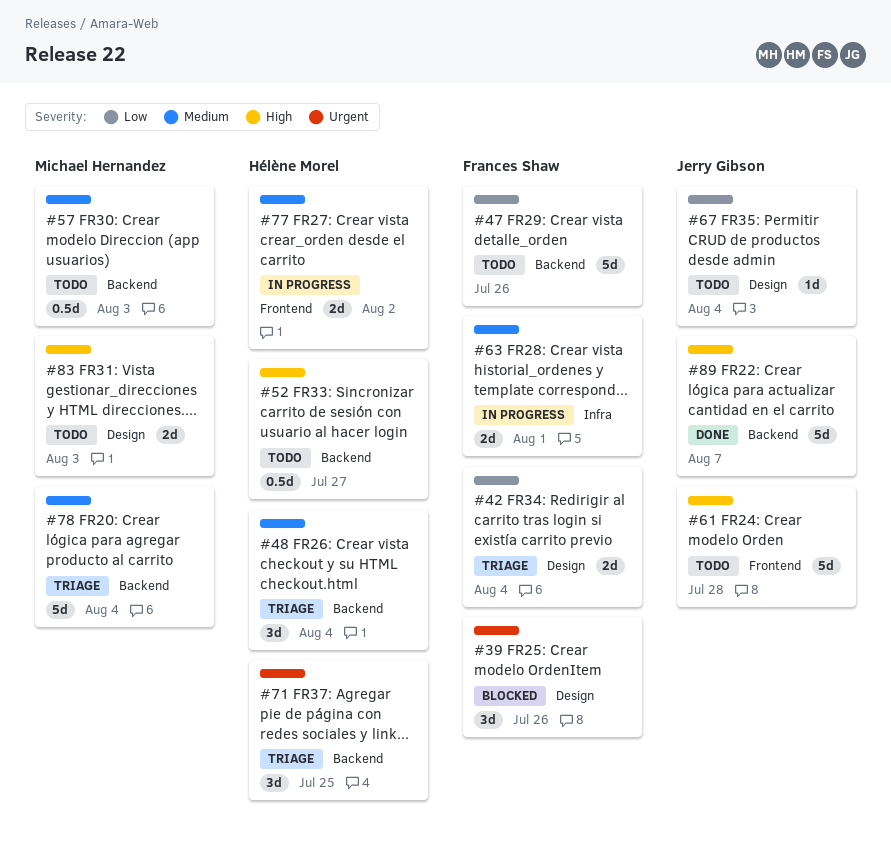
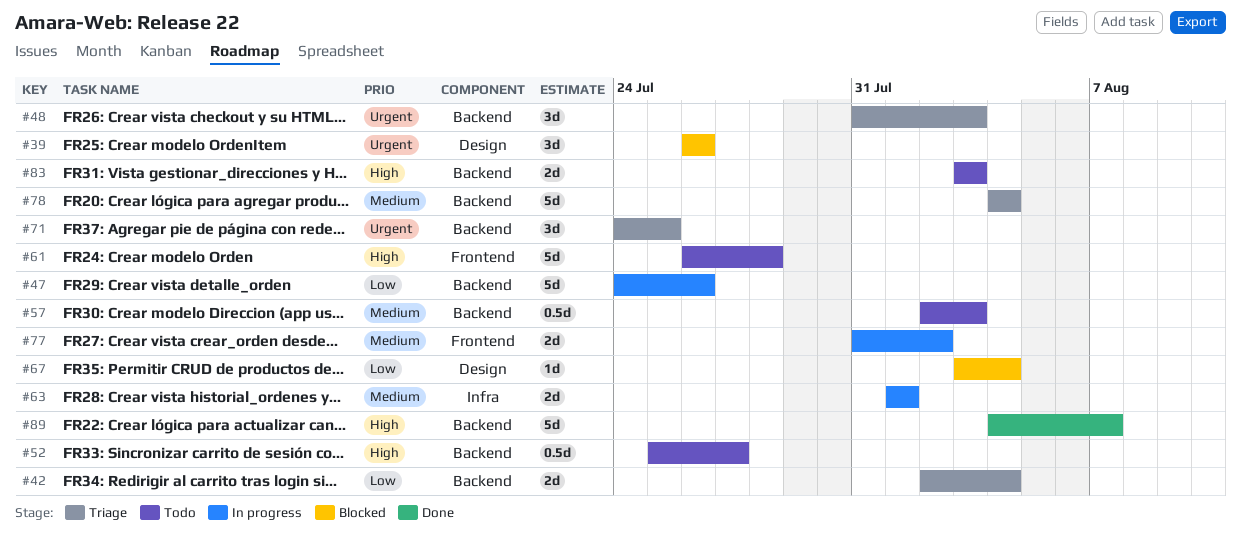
#42, label: Design -> Backend
#47, status: Todo -> In progress
#48, priority: Medium -> Urgent
#48, due: Aug 4 -> Aug 3
#67, status: Todo -> Blocked
#83, label: Design -> Backend

